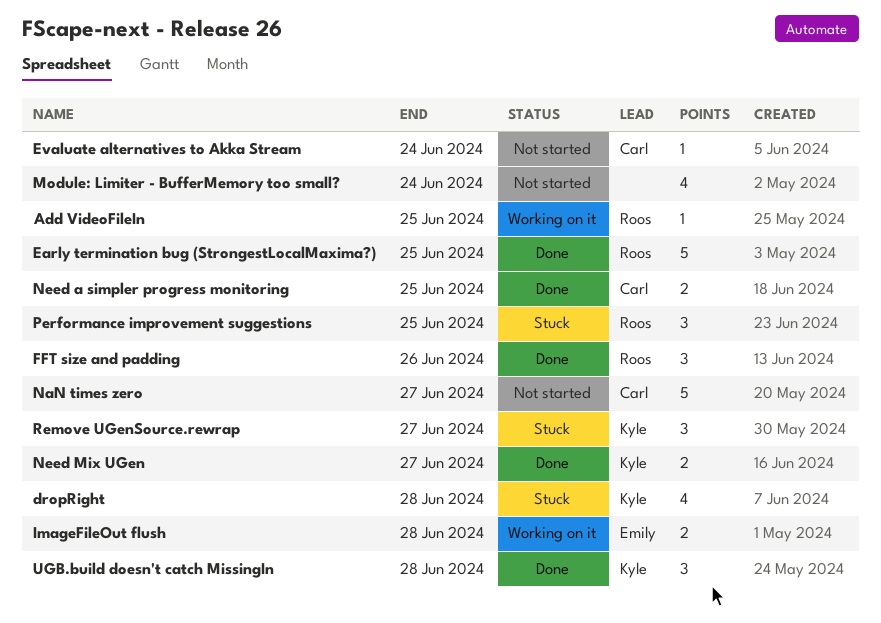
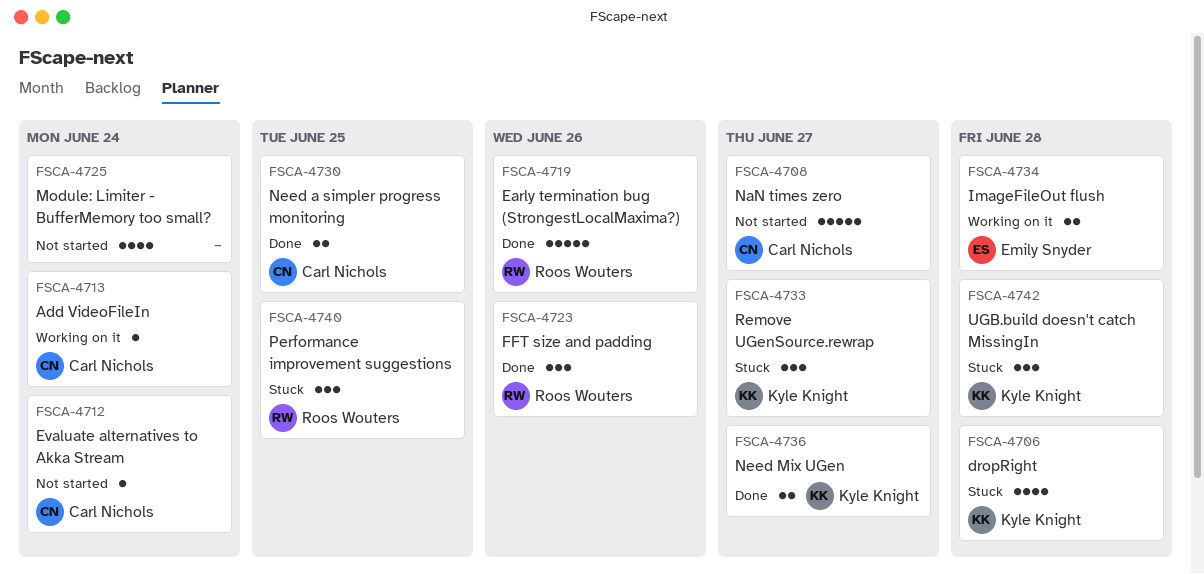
Add VideoFileIn, owner: Roos Wouters -> Carl Nichols
Add VideoFileIn, due: Jun 25 -> Jun 24
Early termination bug (StrongestLocalMaxima?), due: Jun 25 -> Jun 26
UGB.build doesn't catch MissingIn, status: Done -> Stuck

